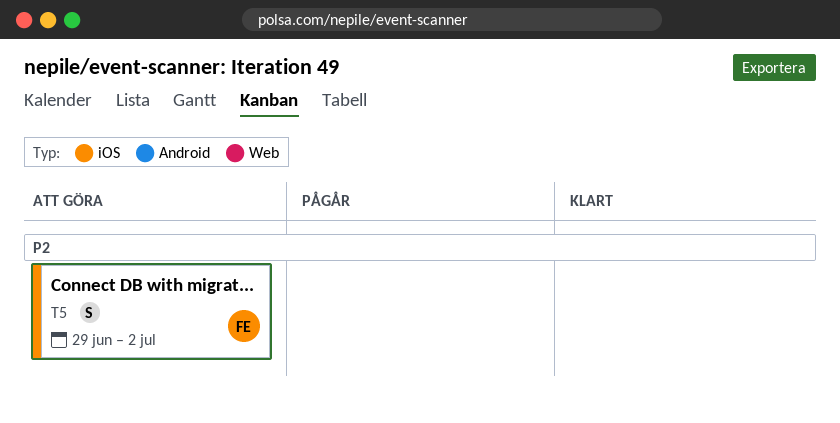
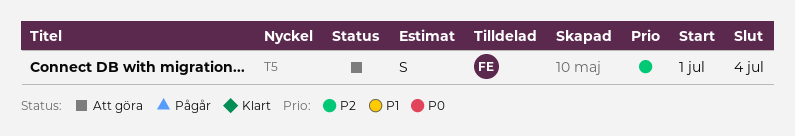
T5, start: Jun 29 -> Jul 1
T5, due: Jul 2 -> Jul 4

